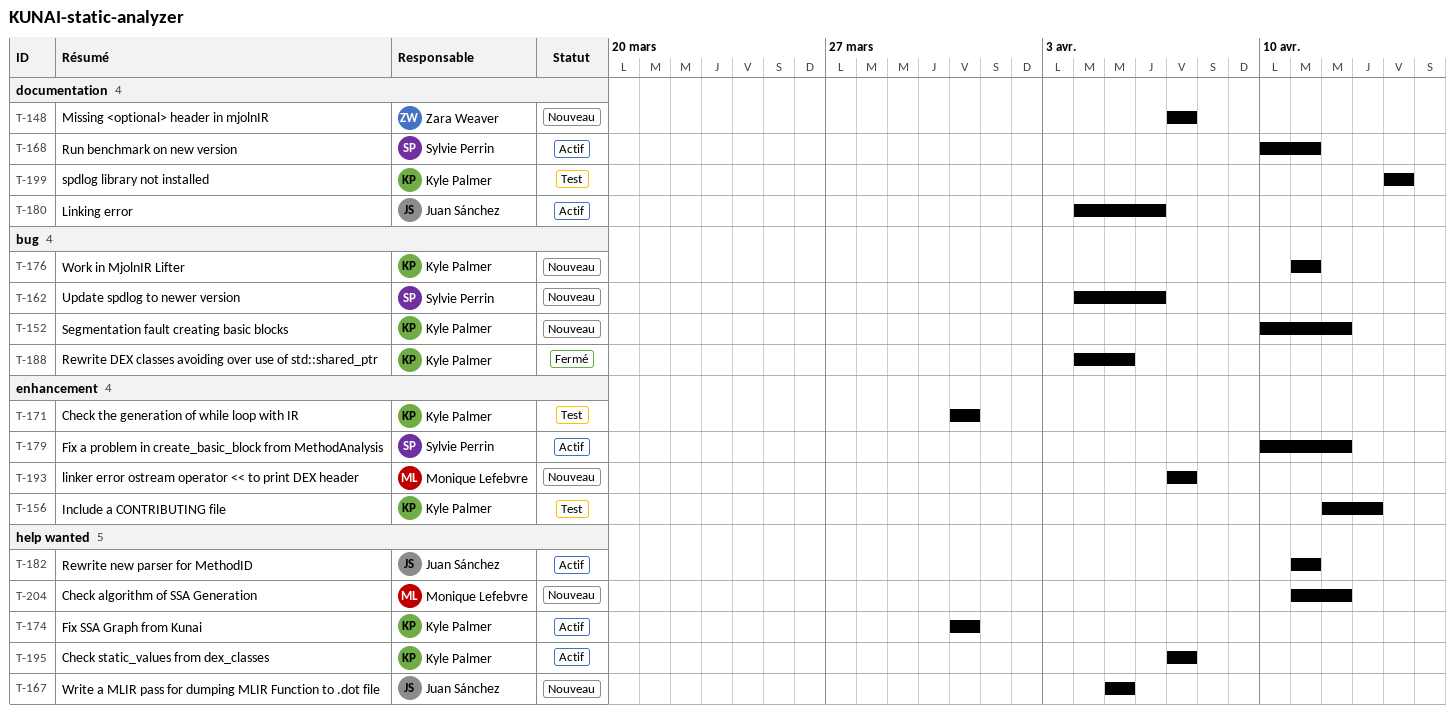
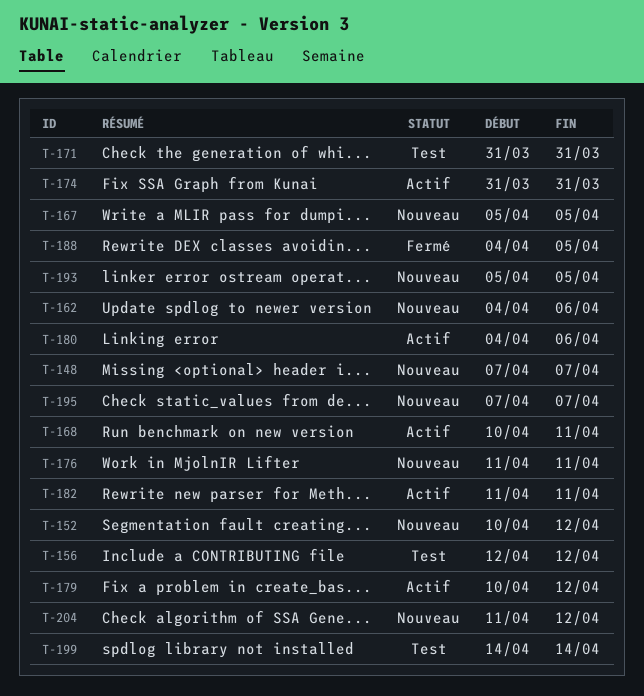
T-156, due: Apr 13 -> Apr 12
T-193, start: Apr 7 -> Apr 5
T-193, due: Apr 7 -> Apr 5
T-195, status: Actif -> Nouveau

